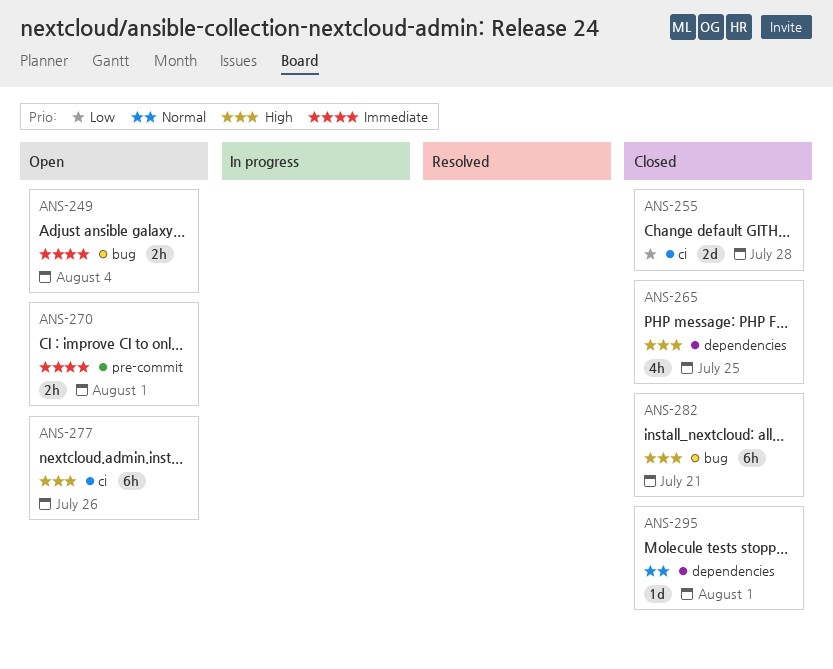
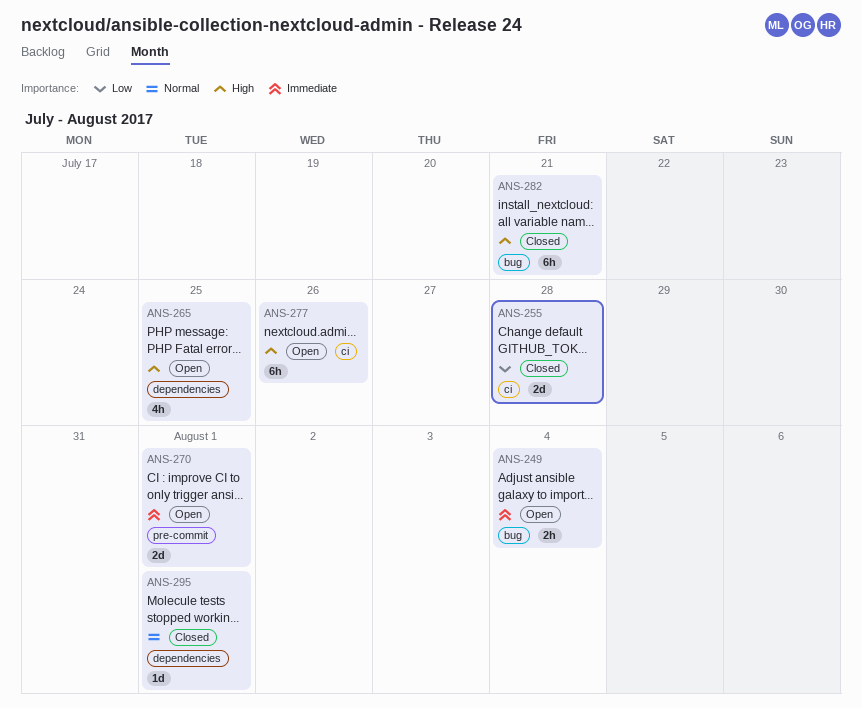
ANS-265, status: Closed -> Open
ANS-270, estimate: 2h -> 2d

